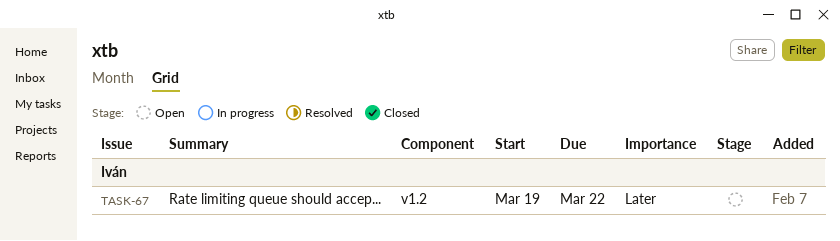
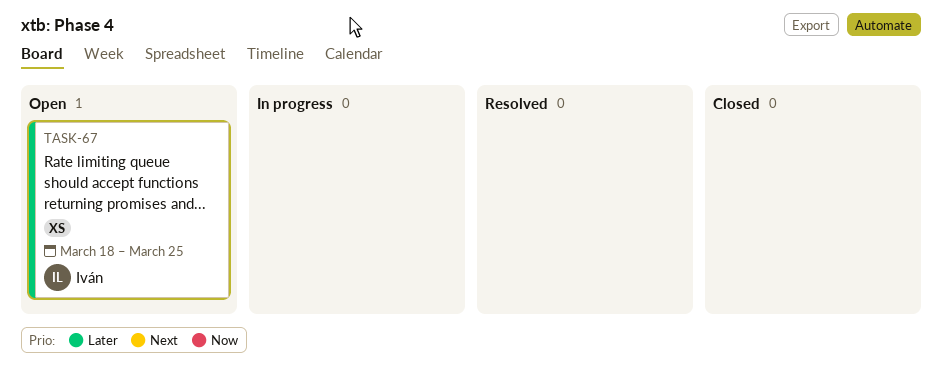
TASK-67, start: Mar 19 -> Mar 18
TASK-67, due: Mar 22 -> Mar 25

